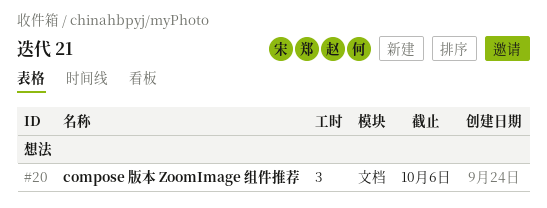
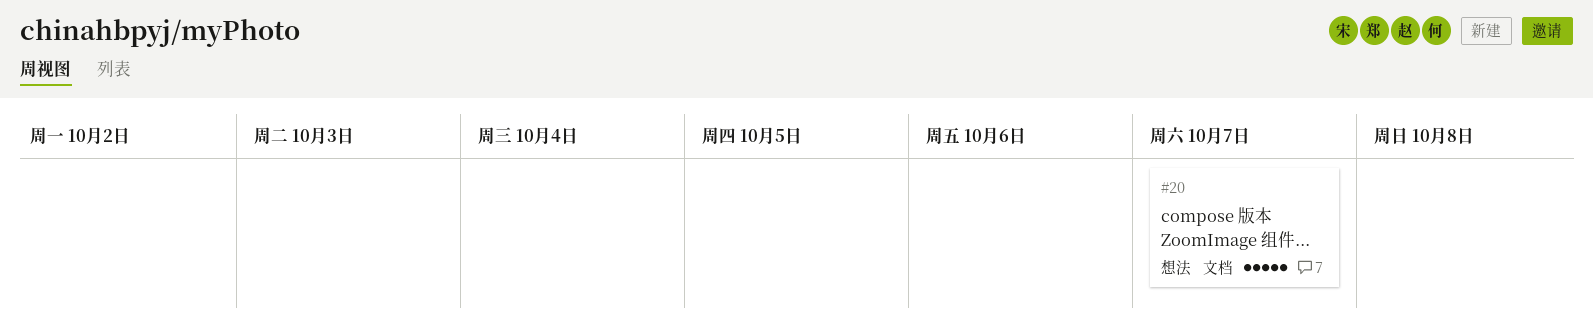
#20, estimate: 3 -> 5
#20, due: Oct 6 -> Oct 7

